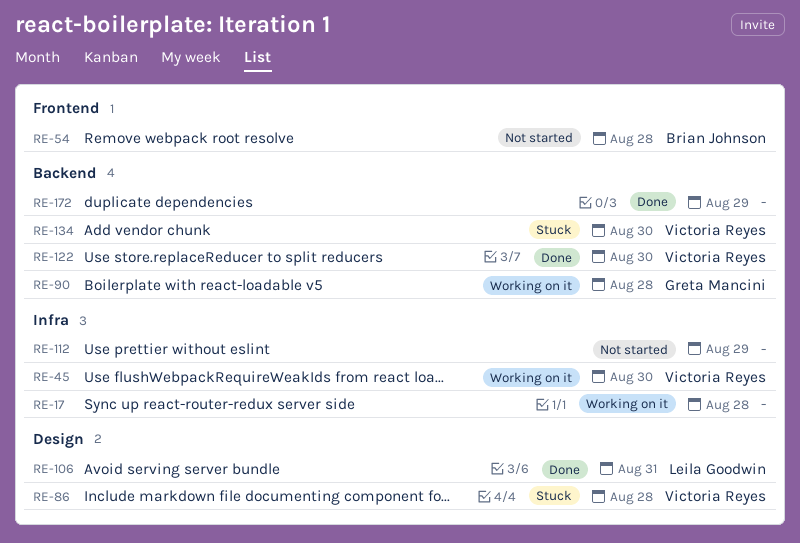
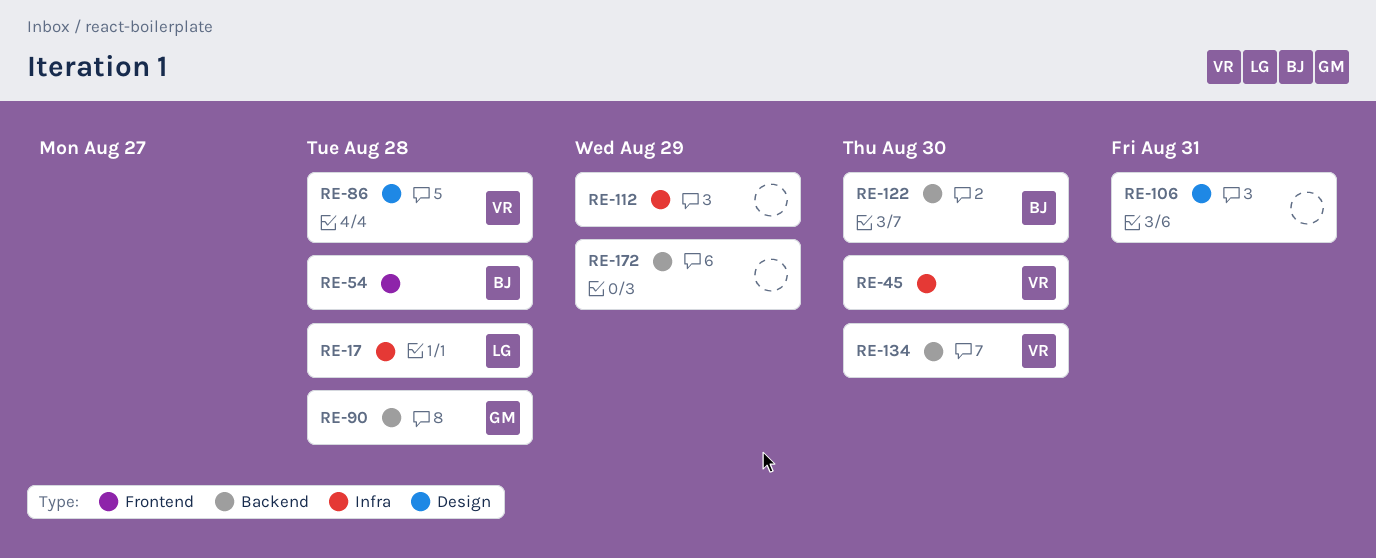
RE-17, owner: none -> Leila Goodwin
RE-106, owner: Leila Goodwin -> none
RE-122, owner: Victoria Reyes -> Brian Johnson

